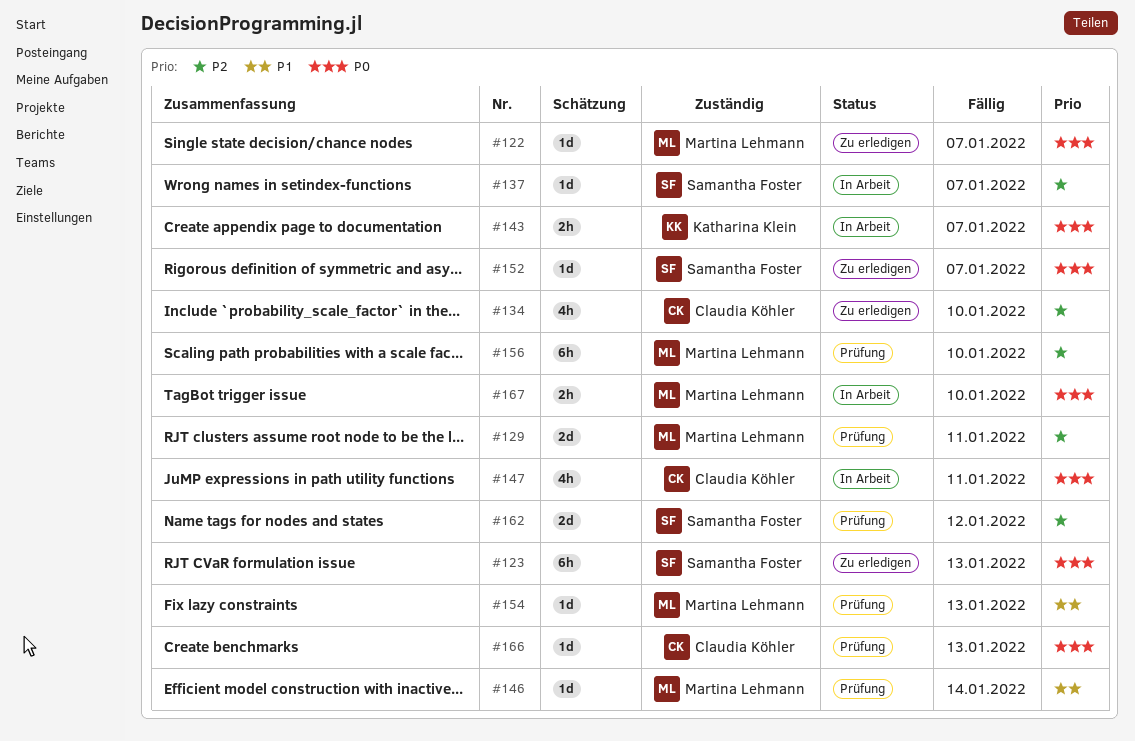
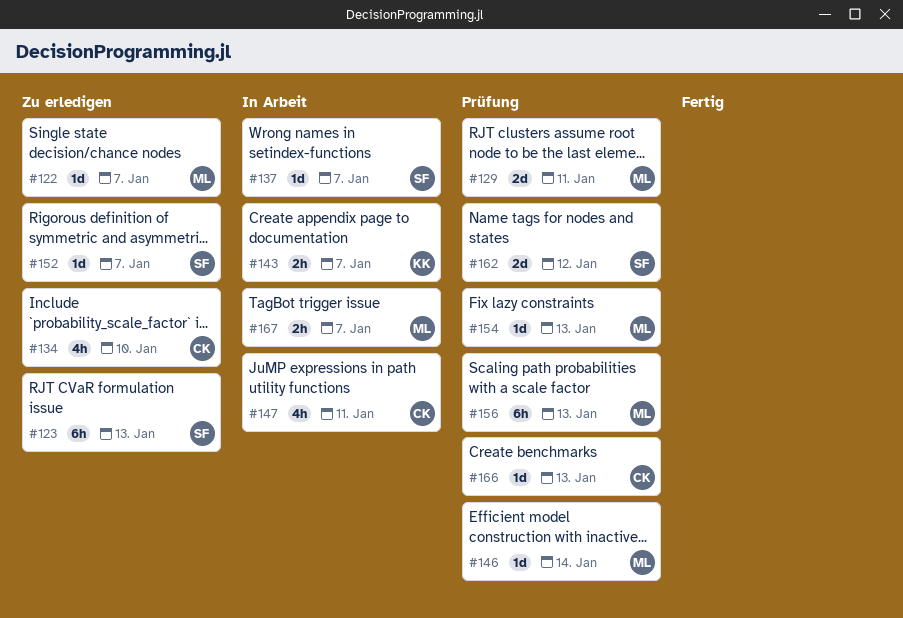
#156, due: Jan 10 -> Jan 13
#167, due: Jan 10 -> Jan 7

